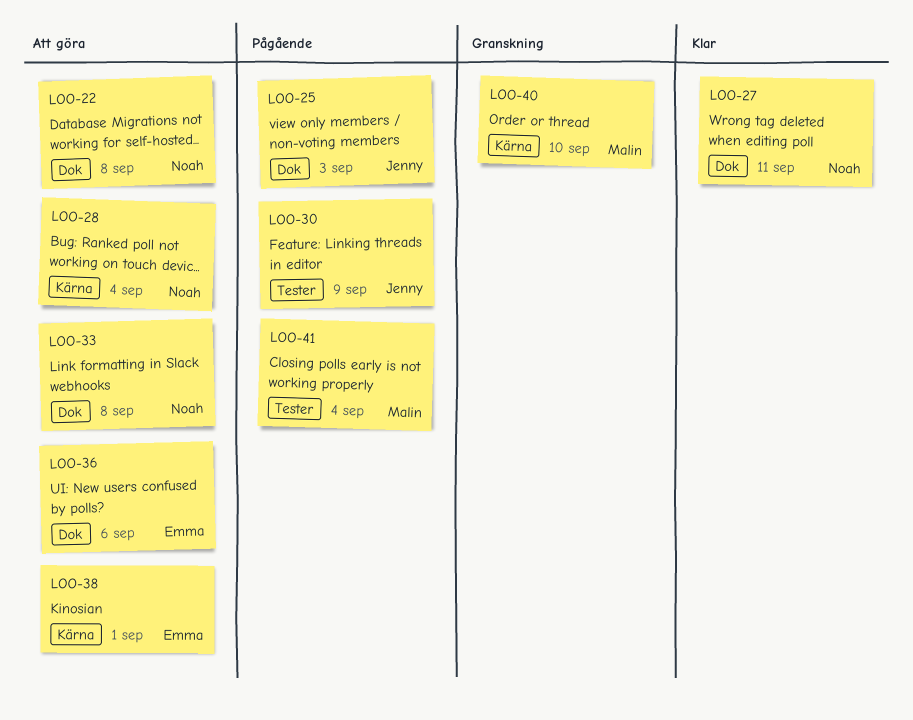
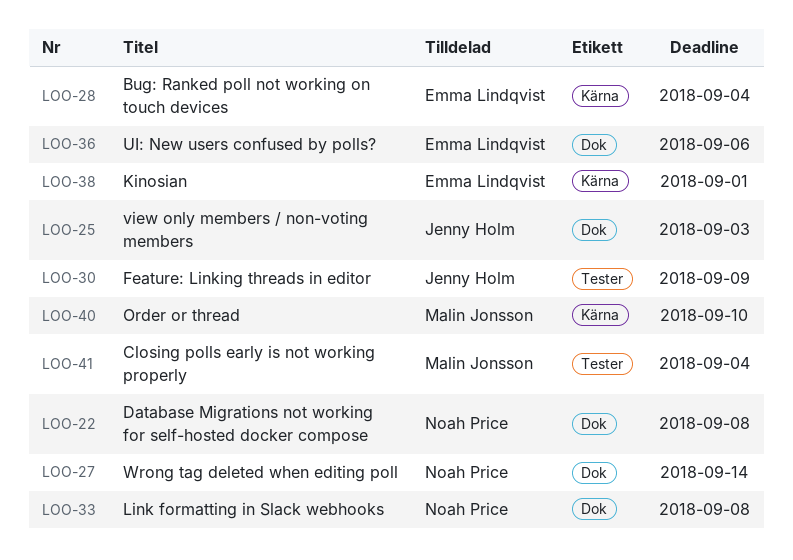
LOO-27, due: Sep 11 -> Sep 14
LOO-28, owner: Noah Price -> Emma Lindqvist

